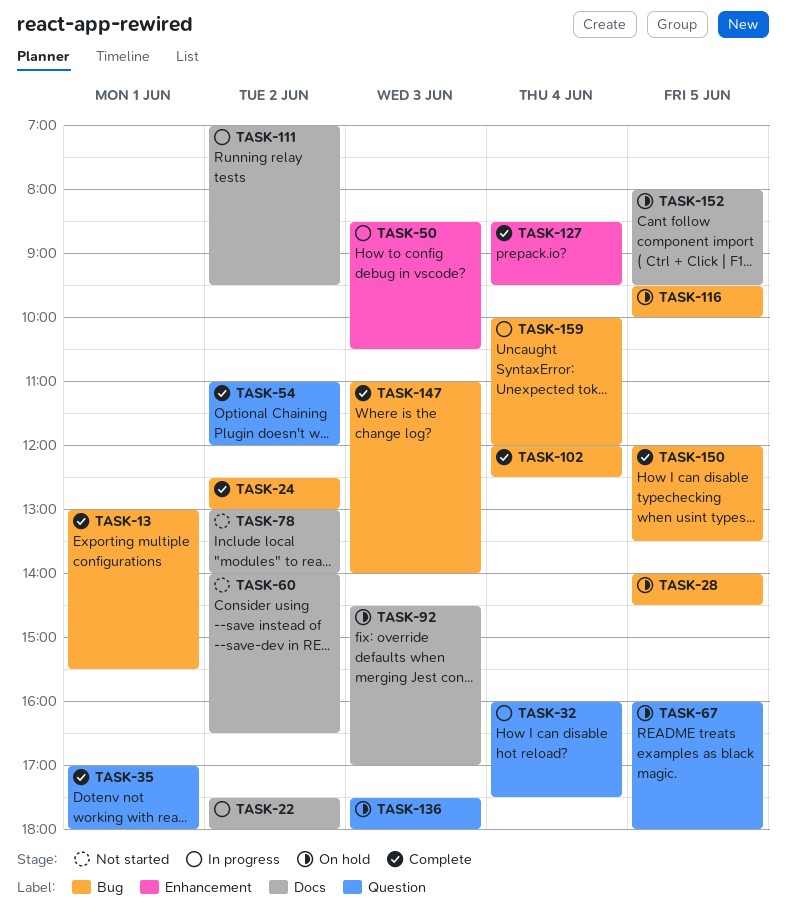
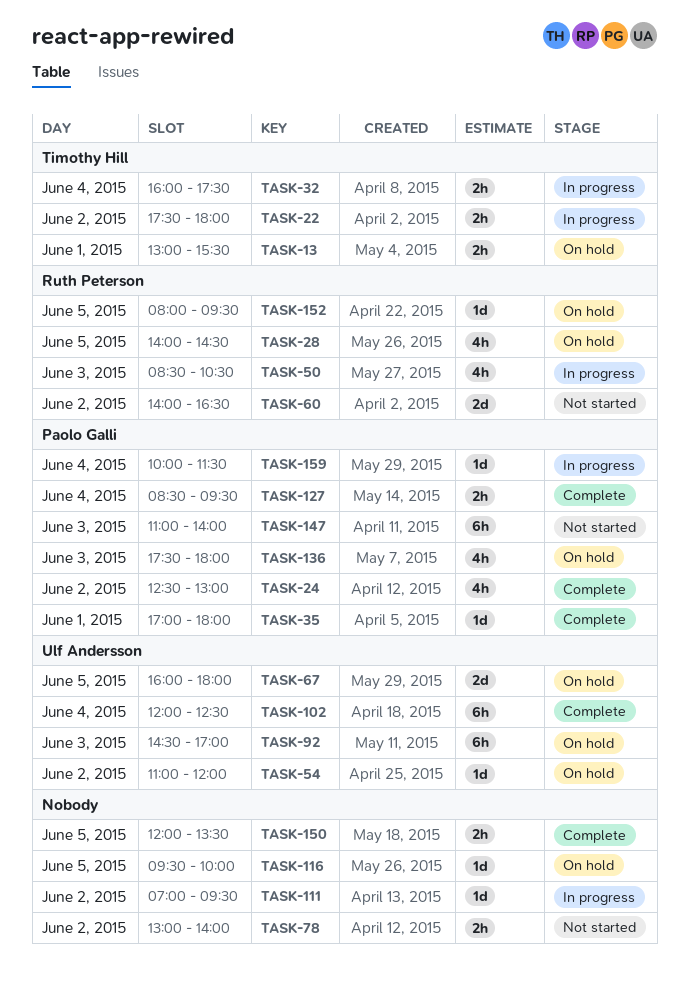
TASK-13, status: Complete -> On hold
TASK-54, status: Complete -> On hold
TASK-147, status: Complete -> Not started
TASK-159, ends: 12:00 -> 11:30

